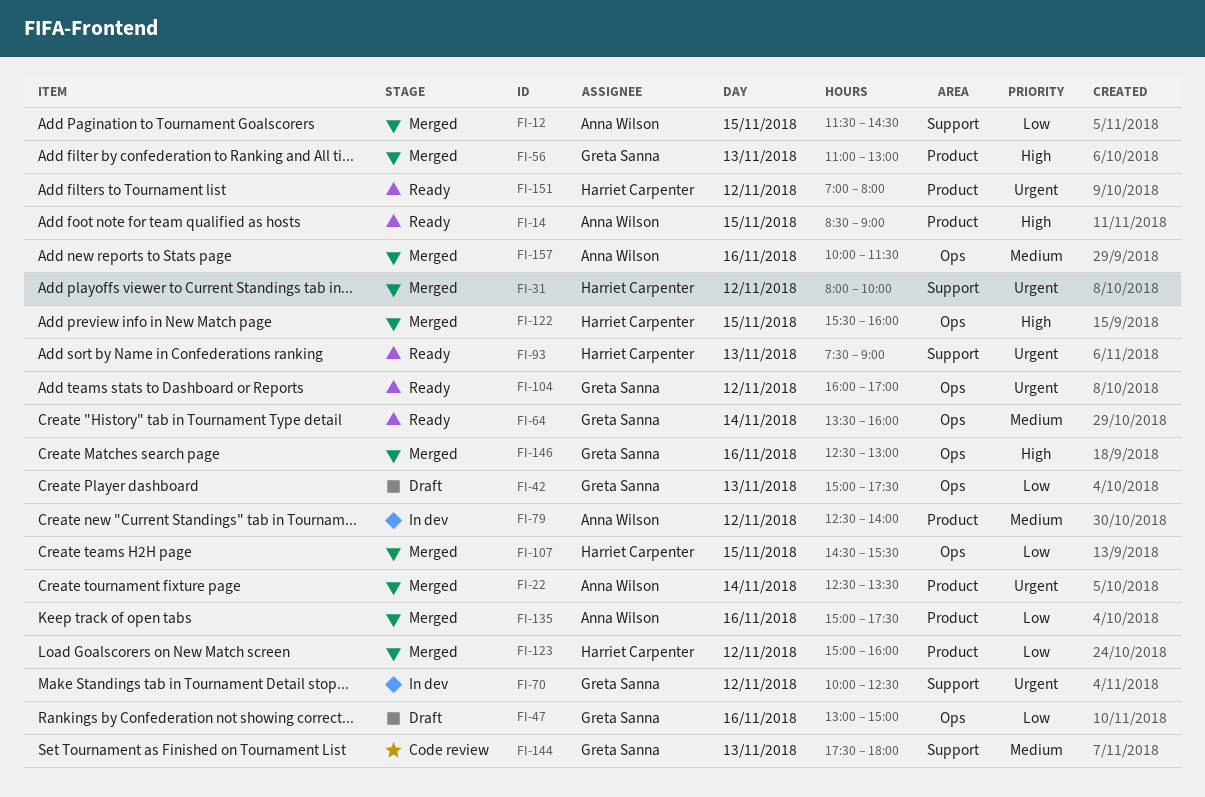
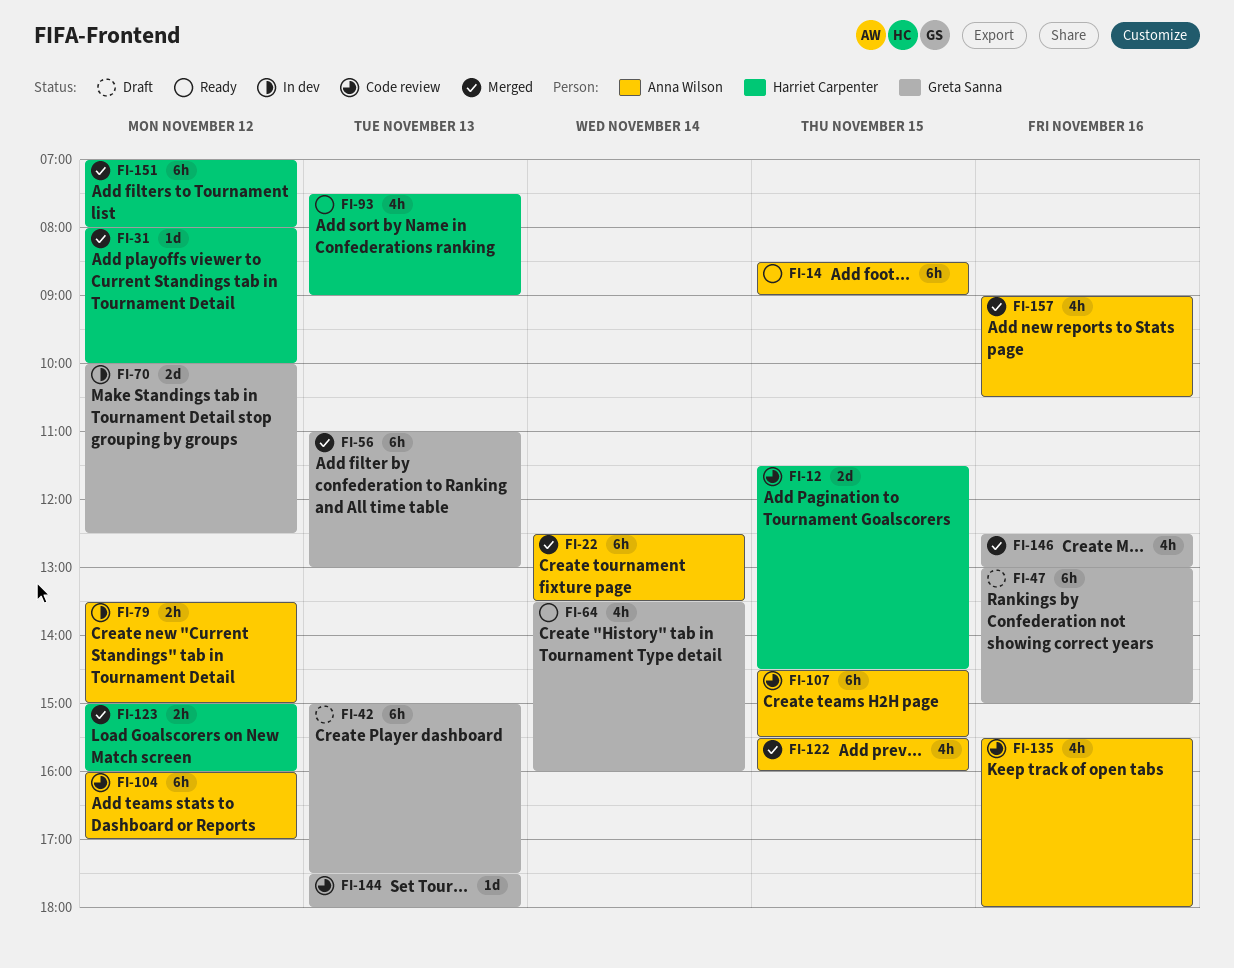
FI-12, status: Merged -> Code review
FI-12, owner: Anna Wilson -> Harriet Carpenter
FI-79, begins: 12:30 -> 13:30
FI-79, ends: 14:00 -> 15:00
FI-104, status: Ready -> Code review
FI-104, owner: Greta Sanna -> Anna Wilson
FI-107, status: Merged -> Code review
FI-107, owner: Harriet Carpenter -> Anna Wilson
FI-122, owner: Harriet Carpenter -> Anna Wilson
FI-135, status: Merged -> Code review
FI-135, begins: 15:00 -> 15:30
FI-135, ends: 17:30 -> 18:00
FI-151, status: Ready -> Merged
FI-157, begins: 10:00 -> 09:00
FI-157, ends: 11:30 -> 10:30

